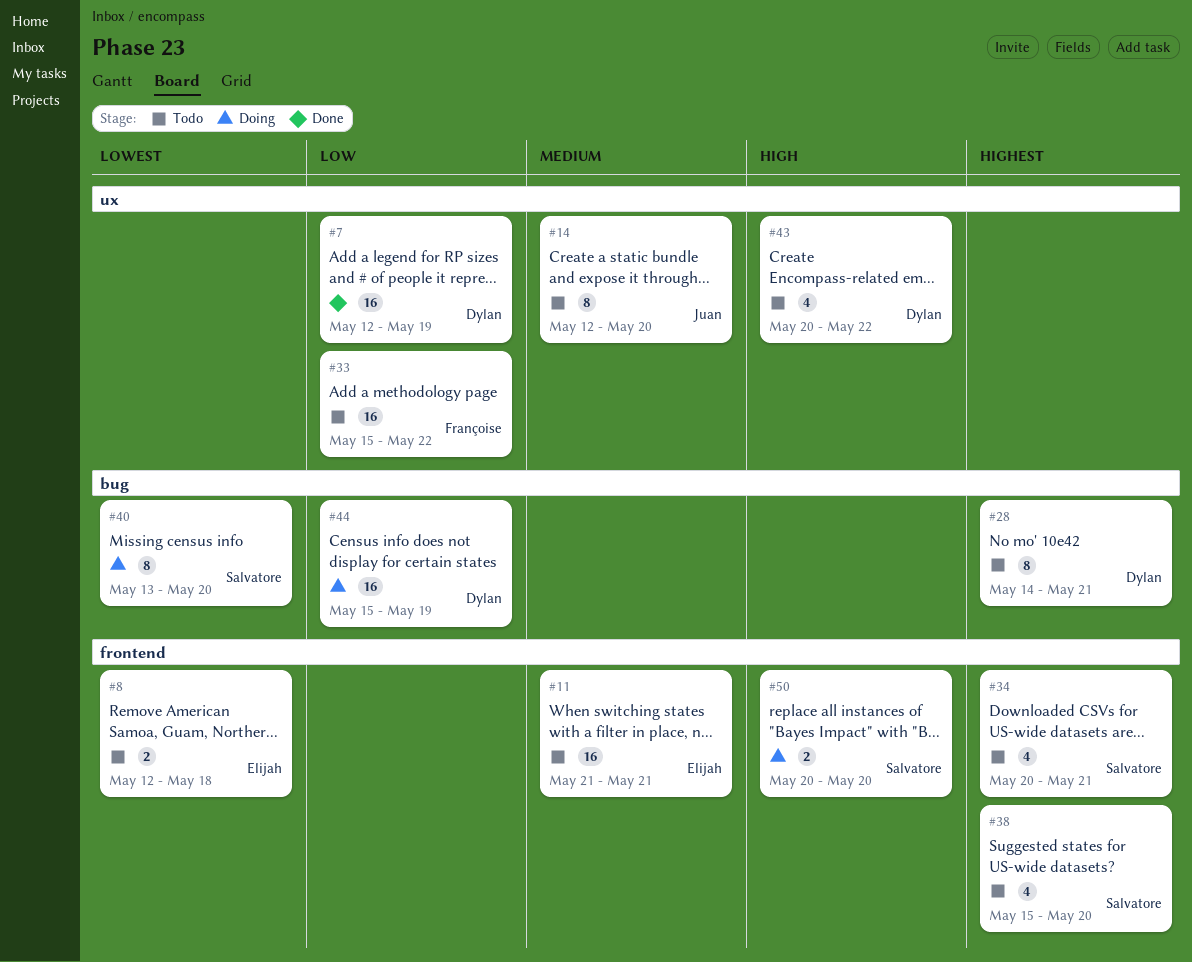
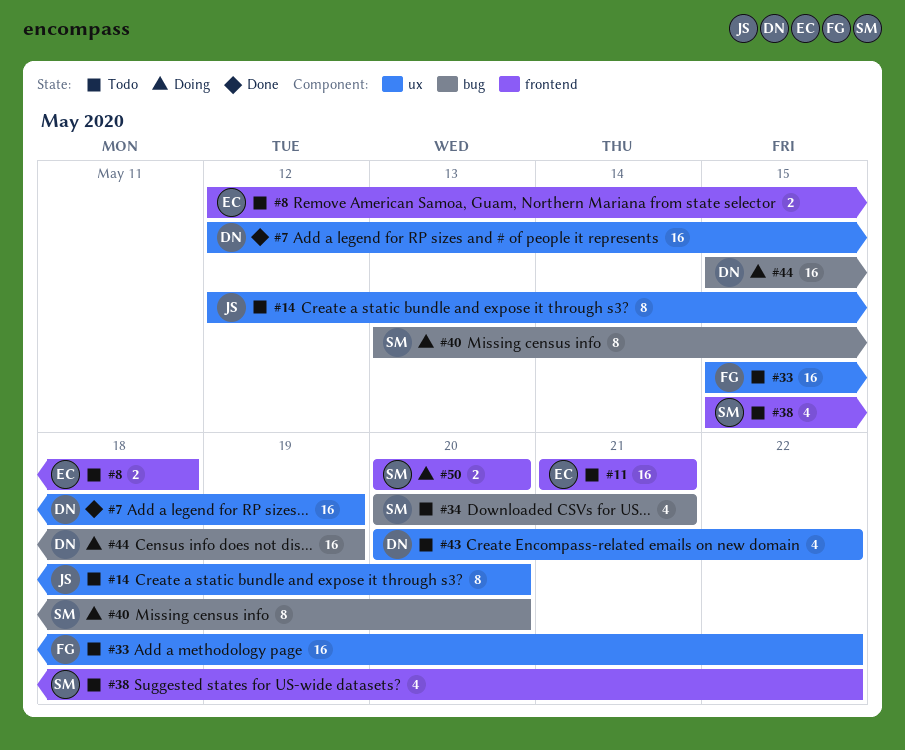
#28: present -> none
#34, label: frontend -> bug
#38, due: May 20 -> May 22

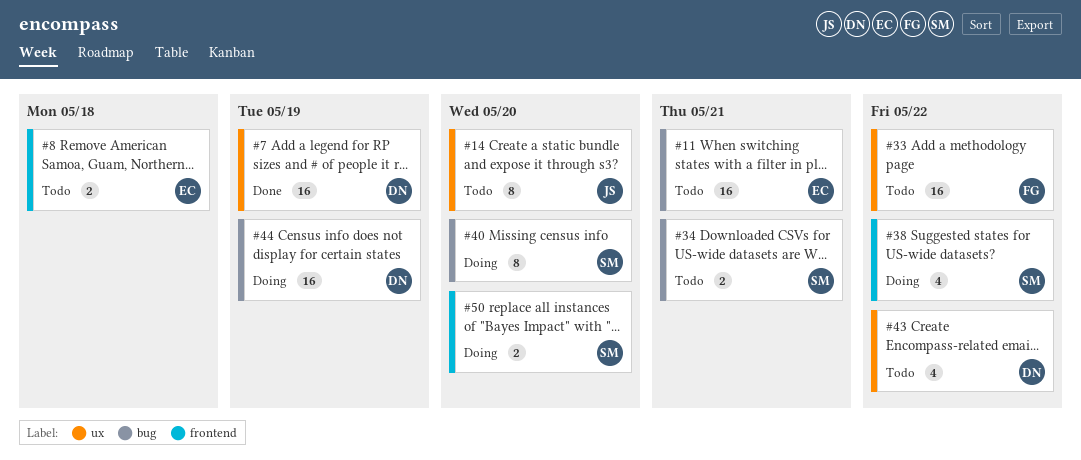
#11, label: frontend -> bug
#34, estimate: 4 -> 2
#38, status: Todo -> Doing

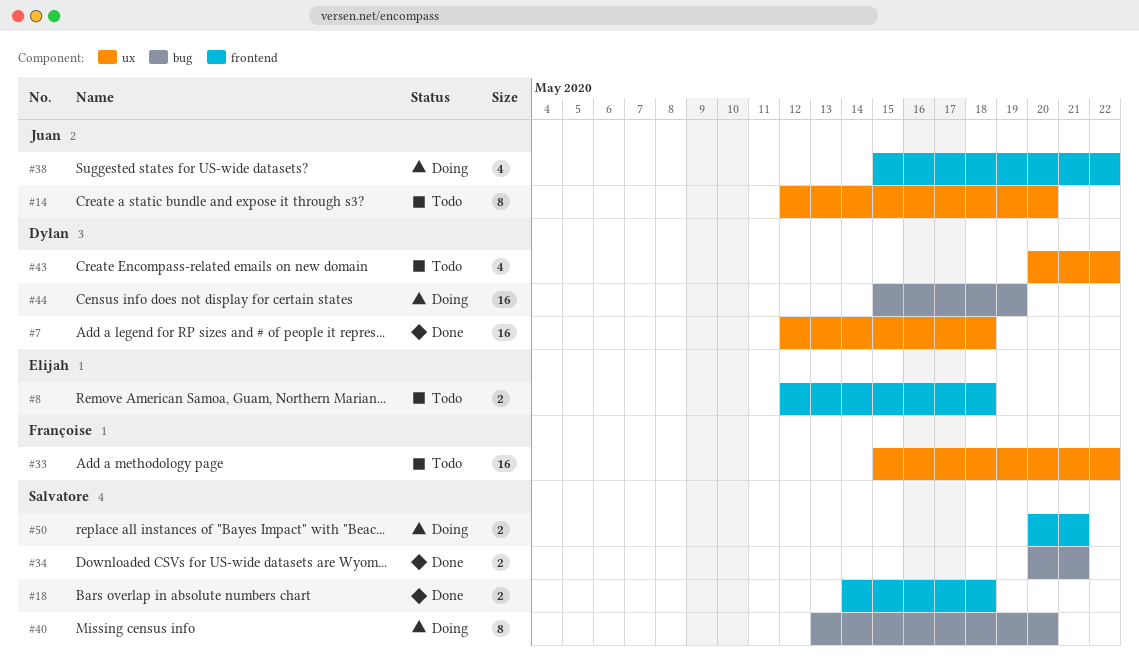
#7, due: May 19 -> May 18
#11: present -> none
#18: none -> present
#34, status: Todo -> Done
#38, owner: Salvatore -> Juan
#50, due: May 20 -> May 21

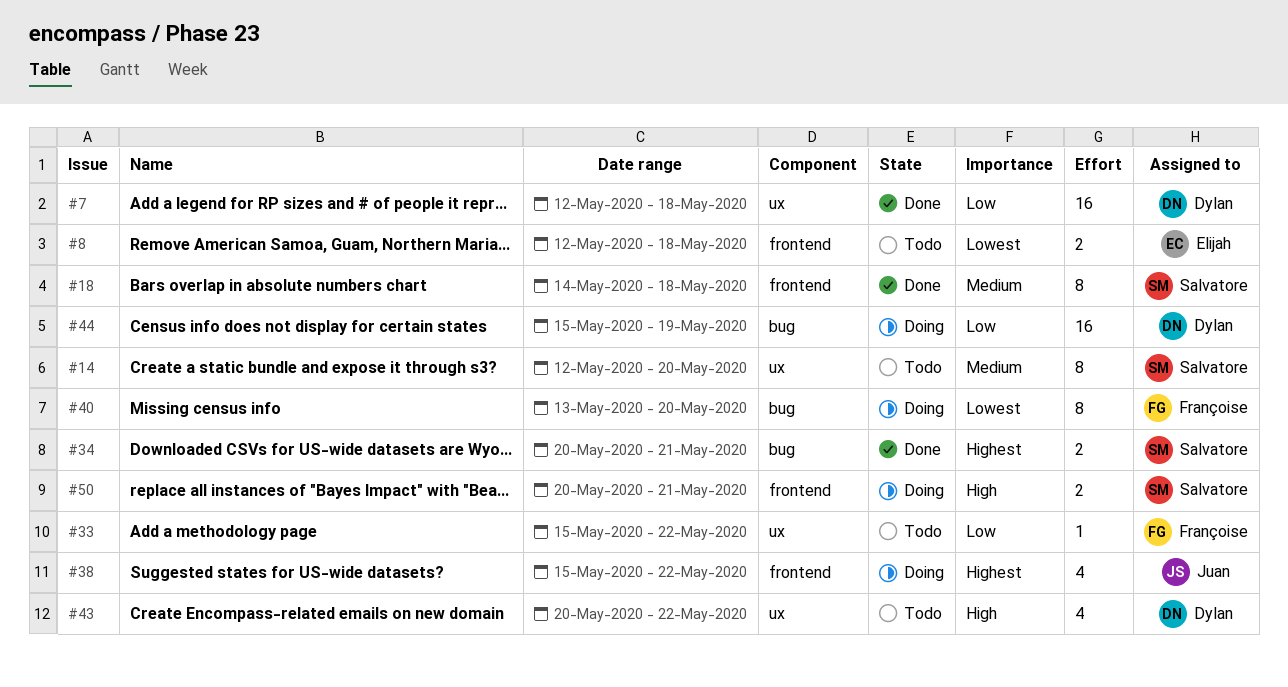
#14, owner: Juan -> Salvatore
#18, estimate: 2 -> 8
#33, estimate: 16 -> 1
#40, owner: Salvatore -> Françoise

